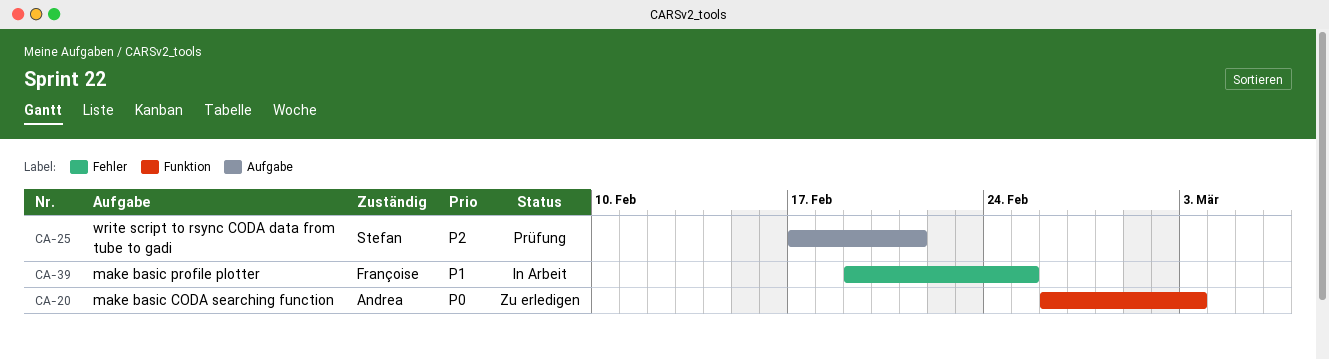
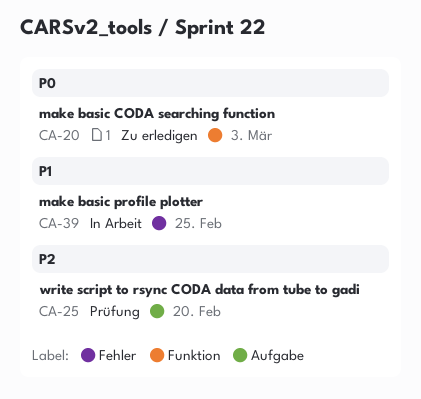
CA-25, due: Feb 21 -> Feb 20

